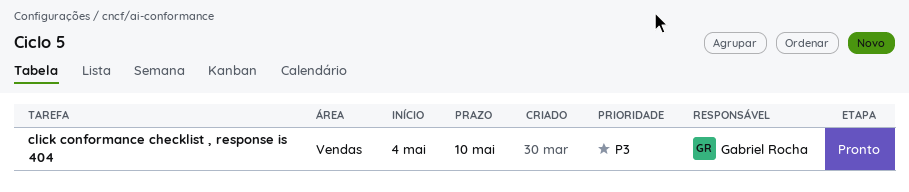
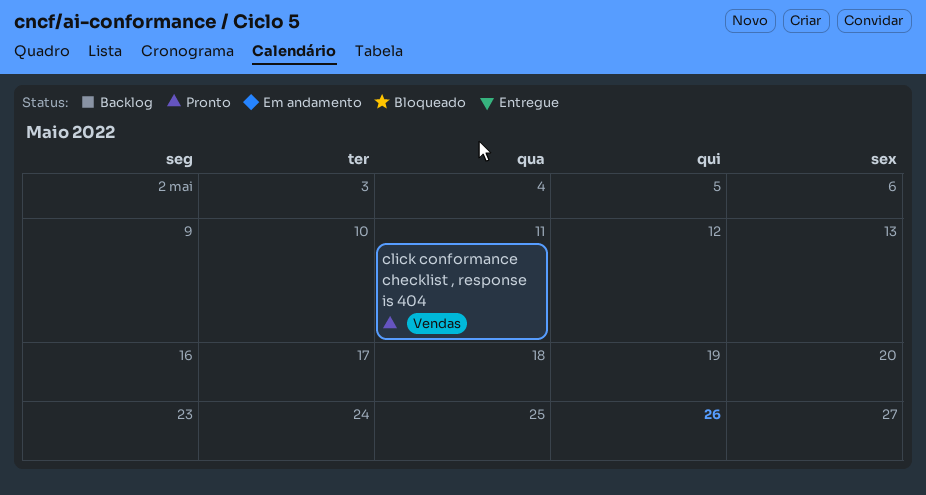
click conformance checklist , response is 404, due: May 10 -> May 11

